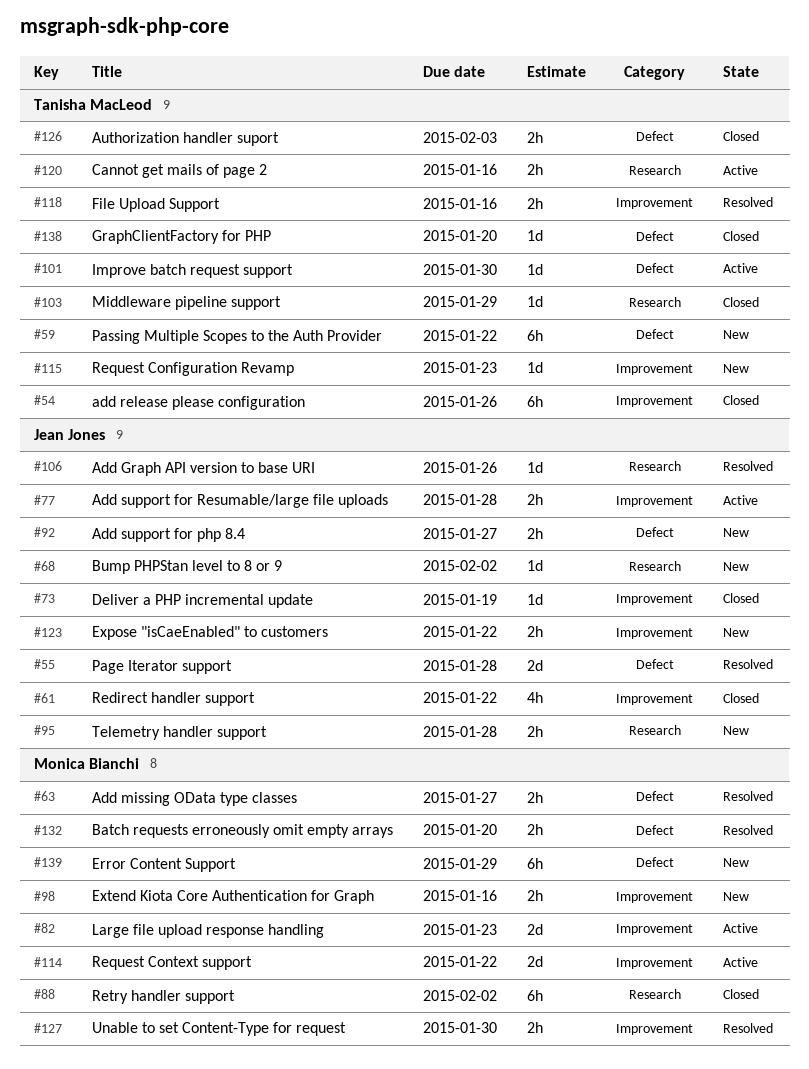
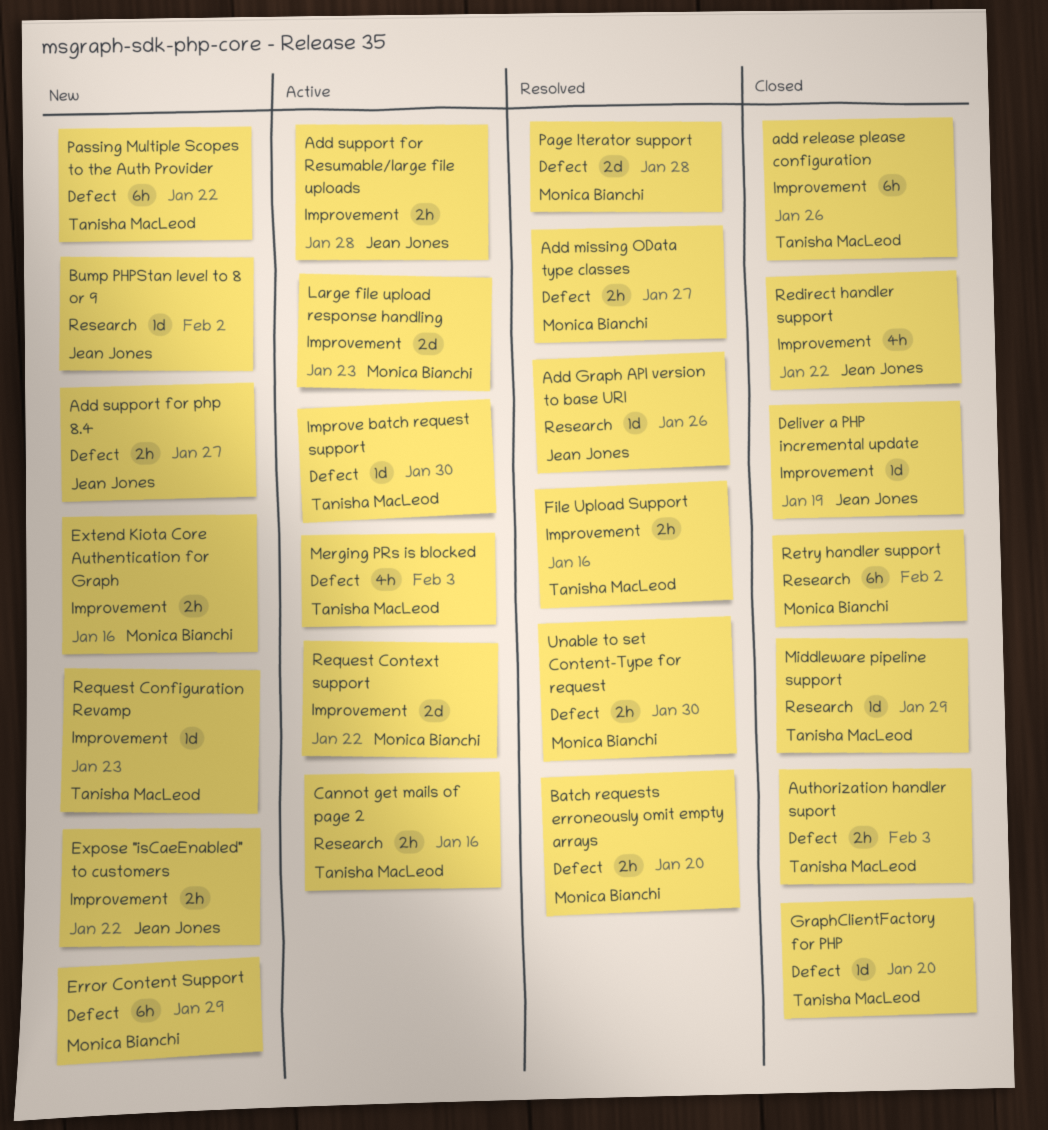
Merging PRs is blocked: none -> present
Page Iterator support, owner: Jean Jones -> Monica Bianchi
Telemetry handler support: present -> none
Unable to set Content-Type for request, label: Improvement -> Defect

